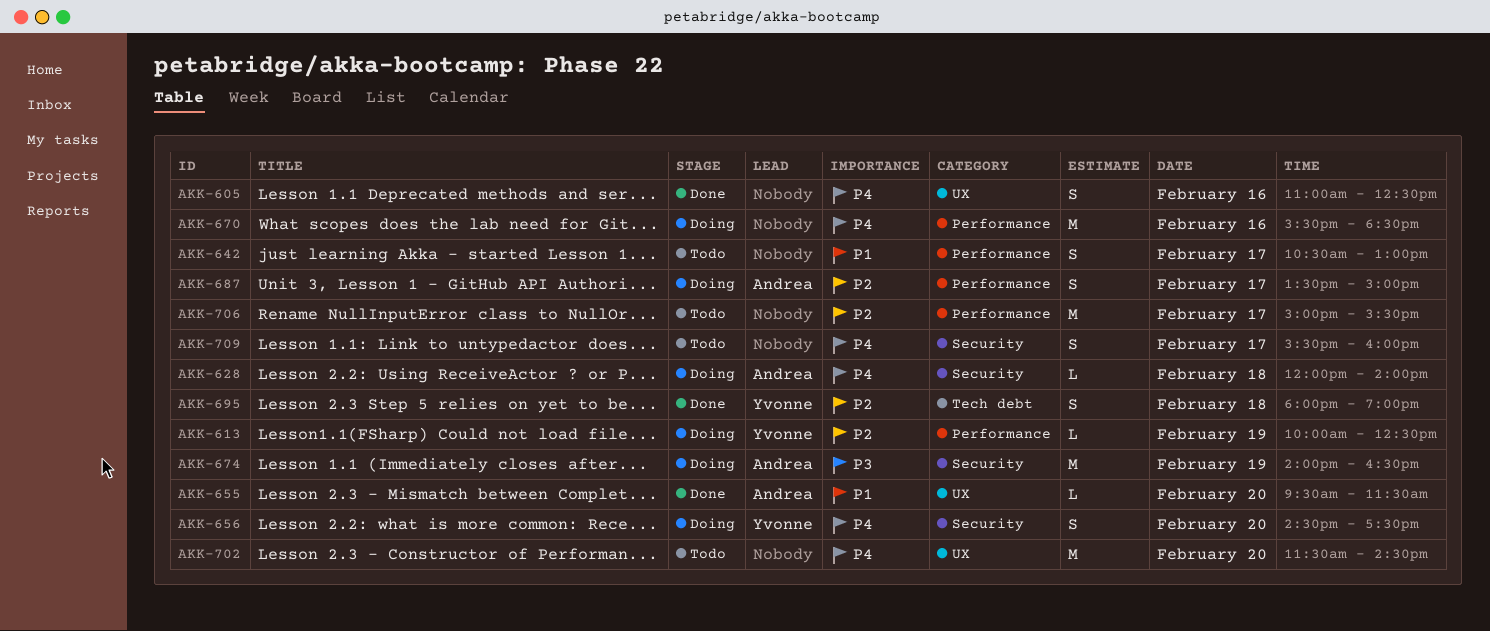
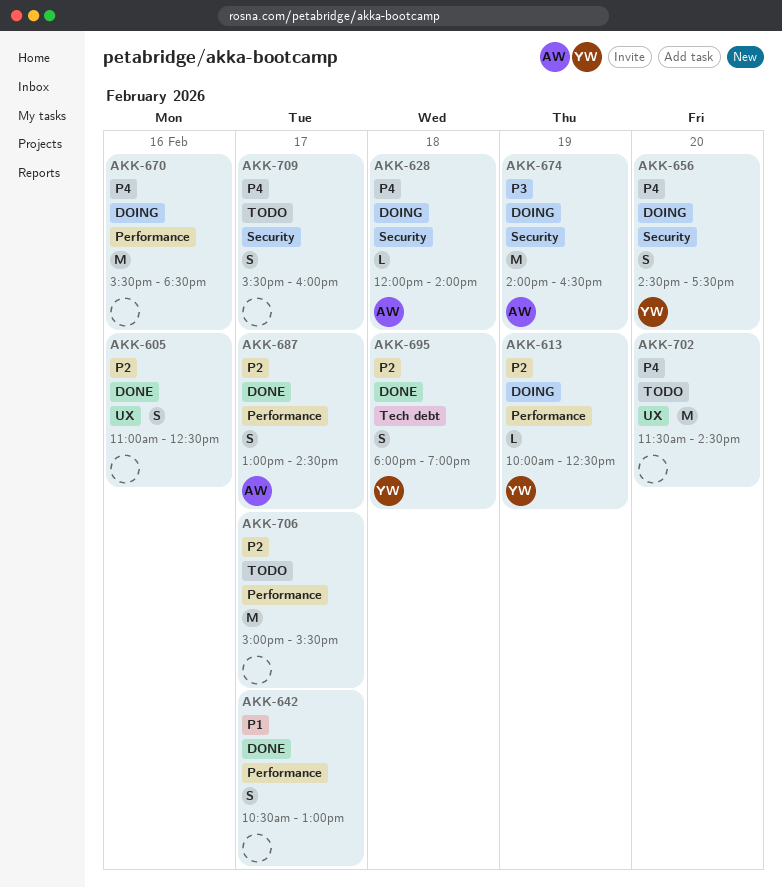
AKK-605, priority: P4 -> P2
AKK-642, status: Todo -> Done
AKK-655: present -> none
AKK-687, status: Doing -> Done
AKK-687, begins: 13:30 -> 13:00
AKK-687, ends: 15:00 -> 14:30

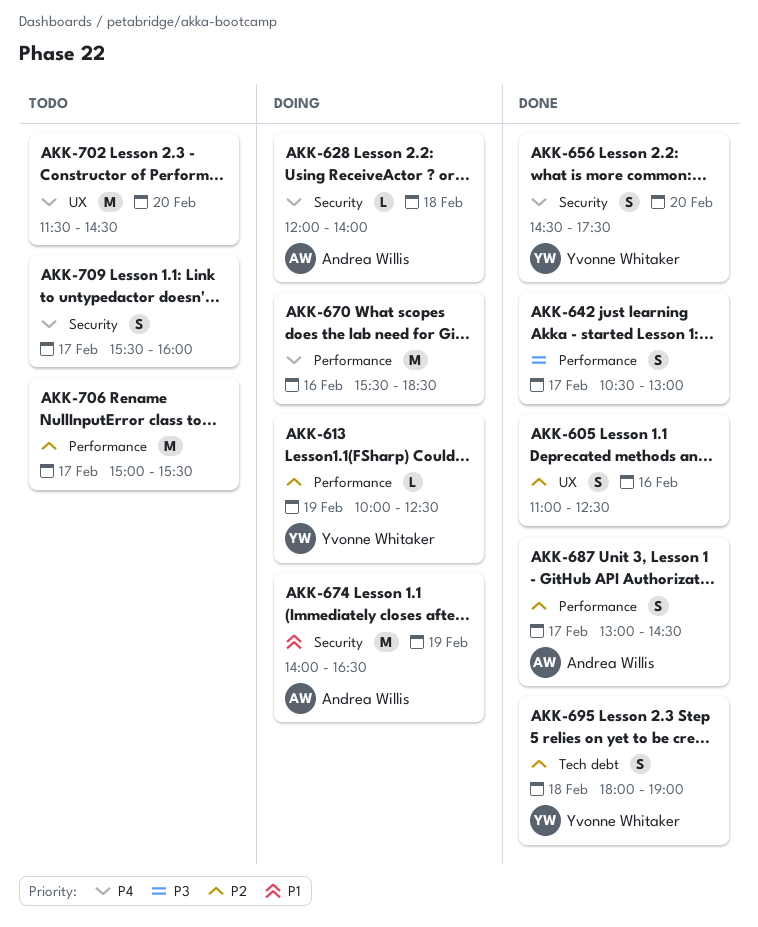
AKK-642, priority: P1 -> P3
AKK-656, status: Doing -> Done
AKK-674, priority: P3 -> P1

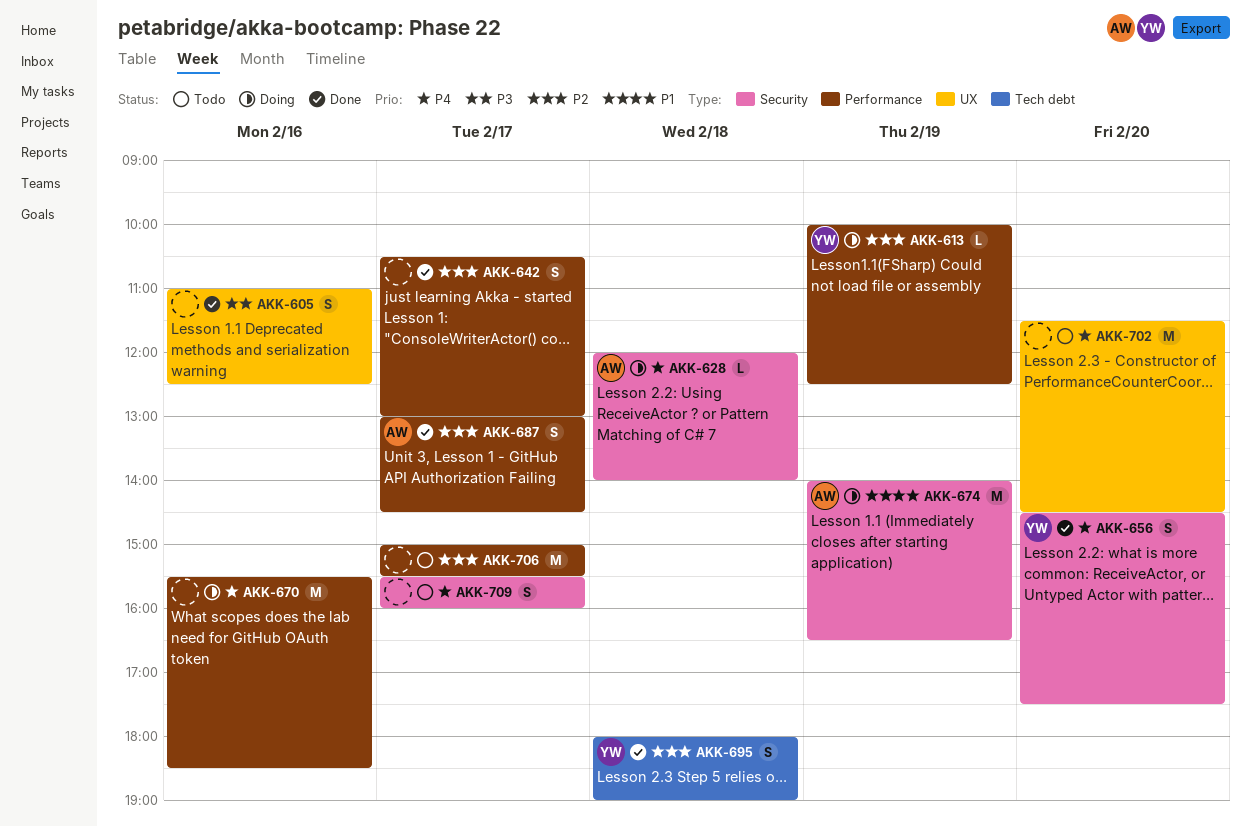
AKK-605, priority: P2 -> P3
AKK-642, priority: P3 -> P2

